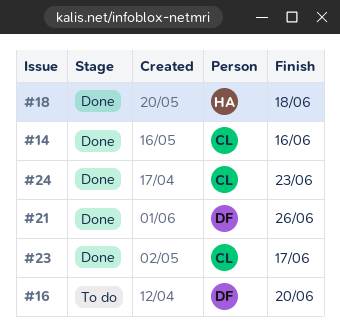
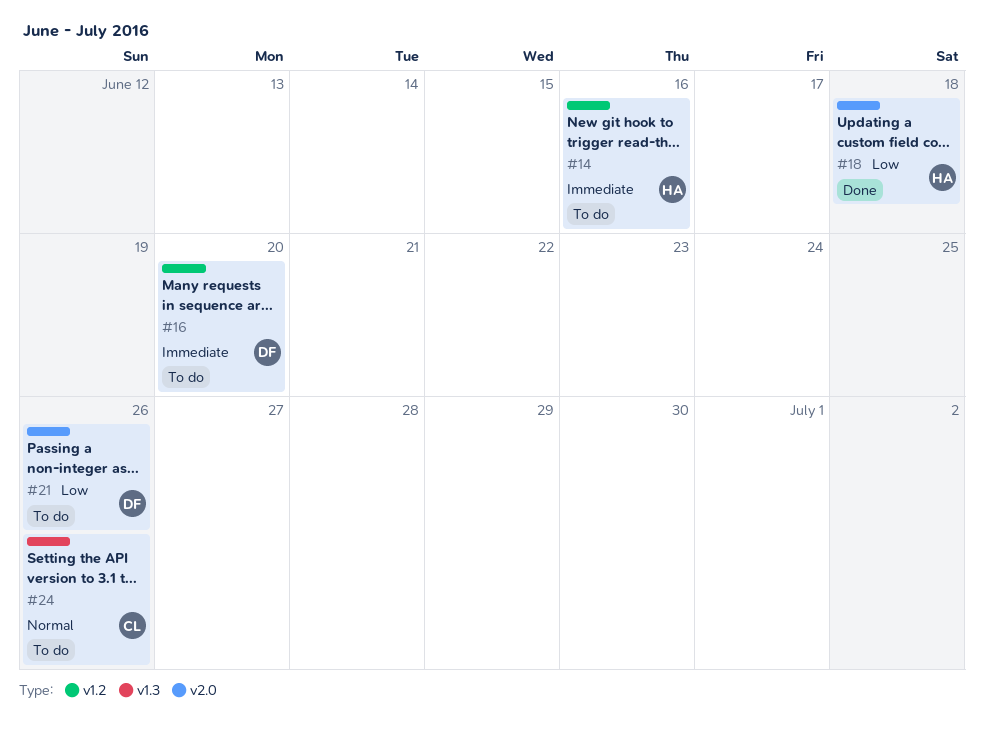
#14, status: Done -> To do
#14, owner: CL -> HA
#21, status: Done -> To do
#23: present -> none
#24, status: Done -> To do
#24, due: Jun 23 -> Jun 26

